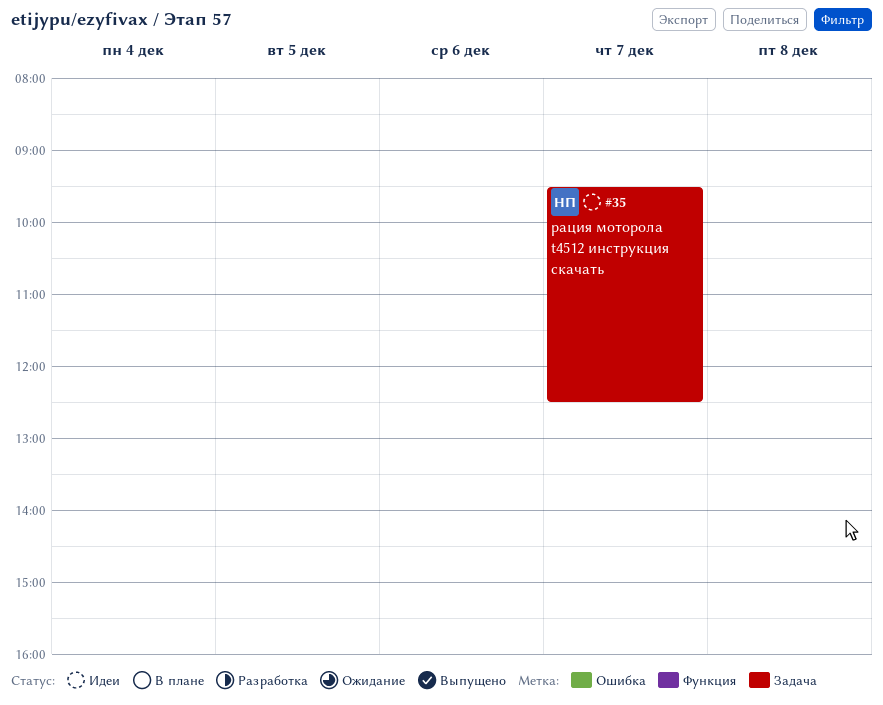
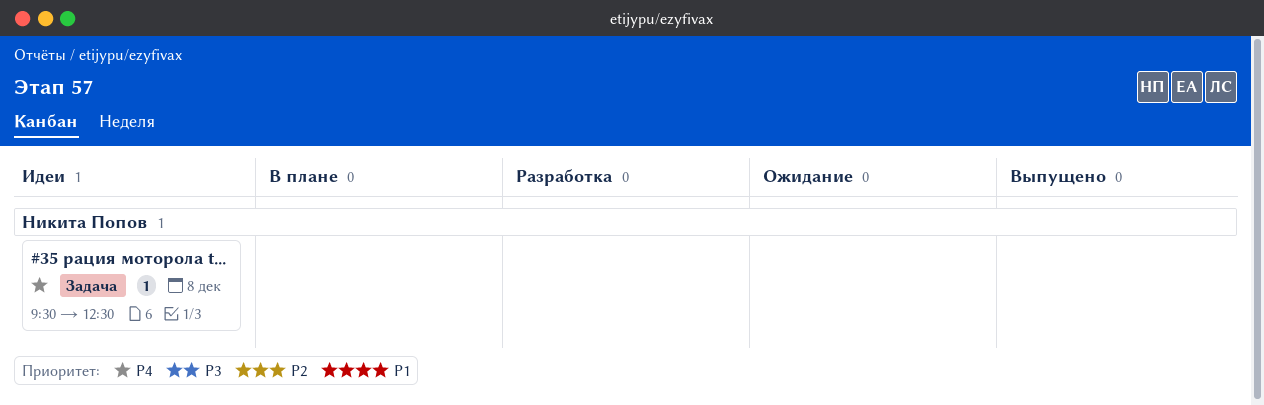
#35, day: Dec 7 -> Dec 8

